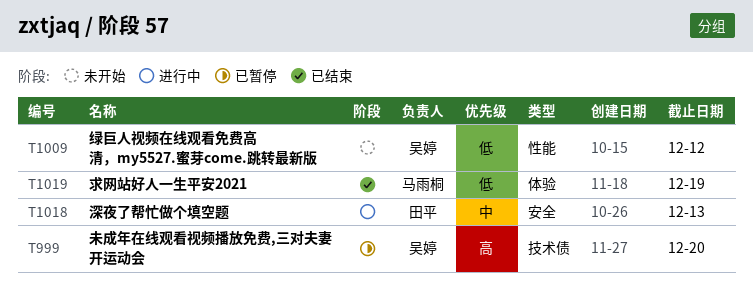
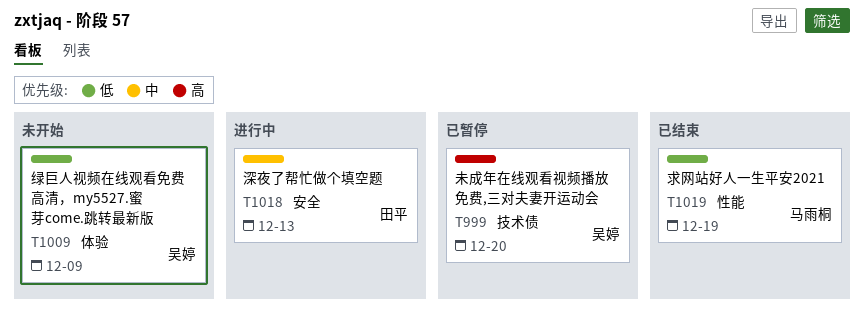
T1009, label: 性能 -> 体验
T1009, due: Dec 12 -> Dec 9
T1019, label: 体验 -> 性能

